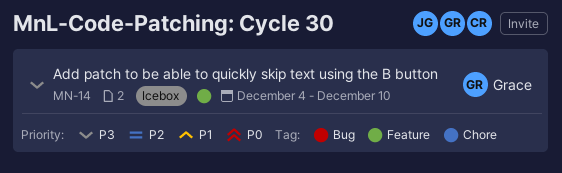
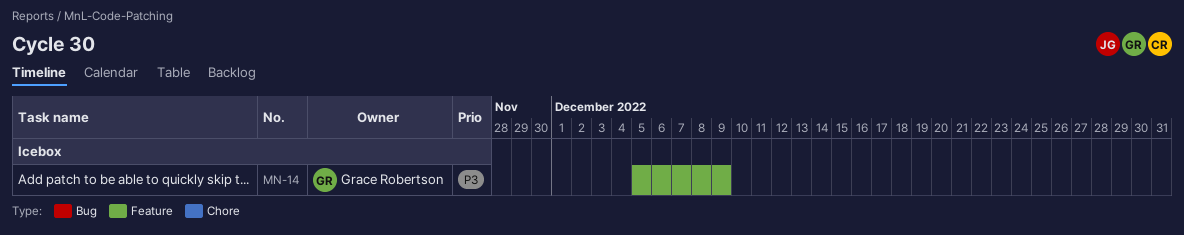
MN-14, start: Dec 4 -> Dec 5
MN-14, due: Dec 10 -> Dec 9

